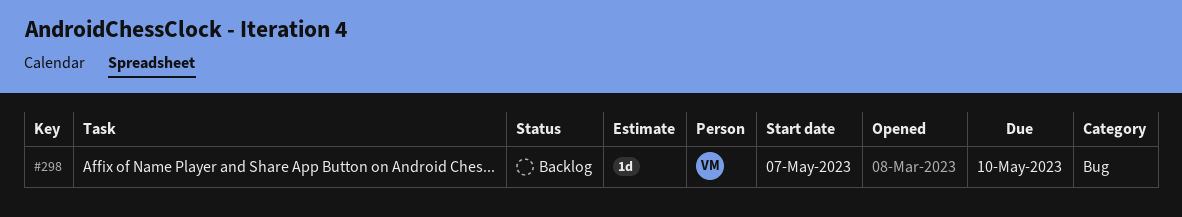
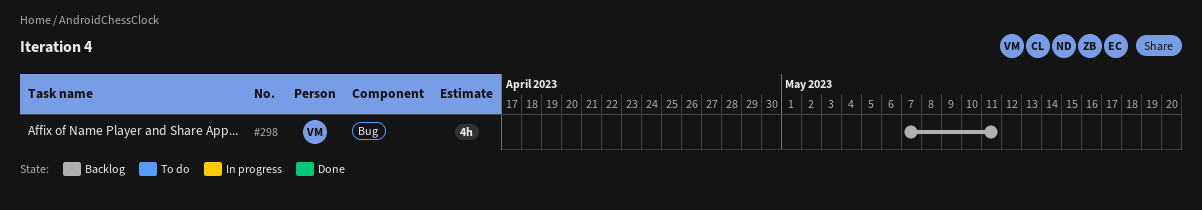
#298, estimate: 1d -> 4h
#298, due: May 10 -> May 11

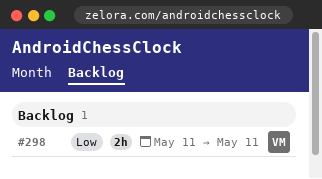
#298, estimate: 4h -> 2h
#298, start: May 7 -> May 11

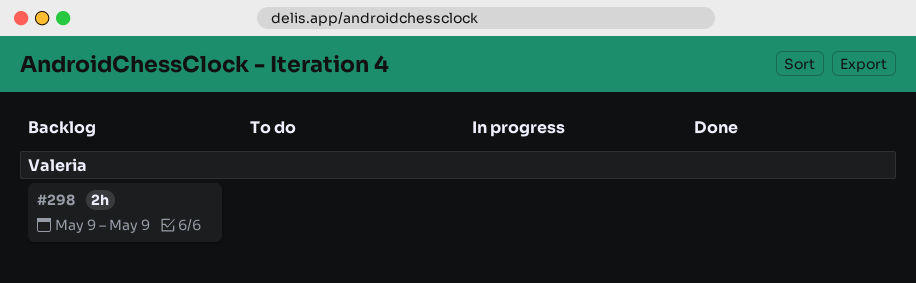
#298, start: May 11 -> May 9
#298, due: May 11 -> May 9

